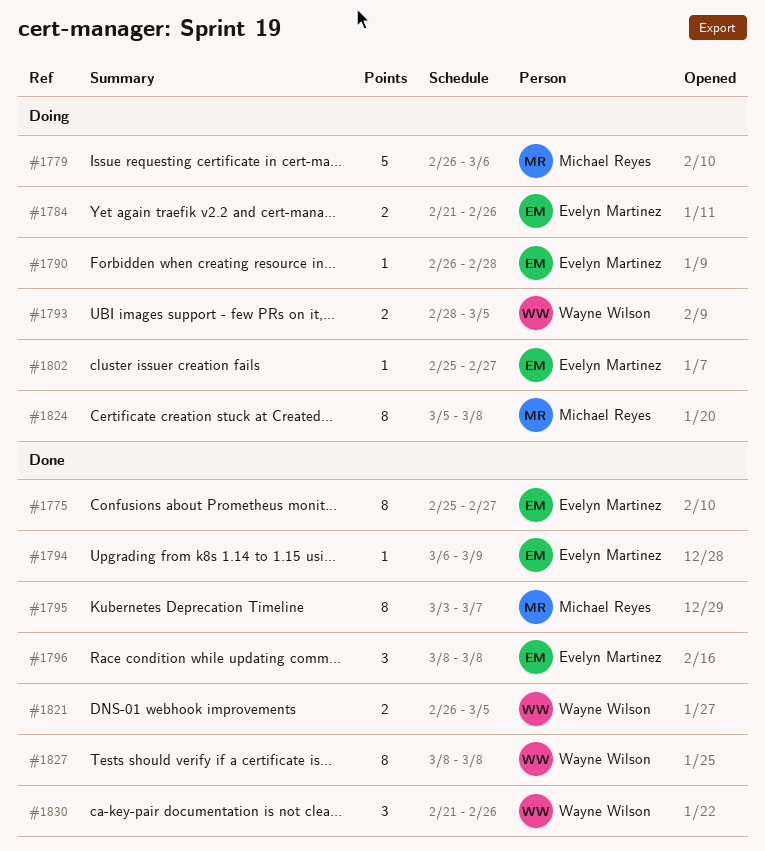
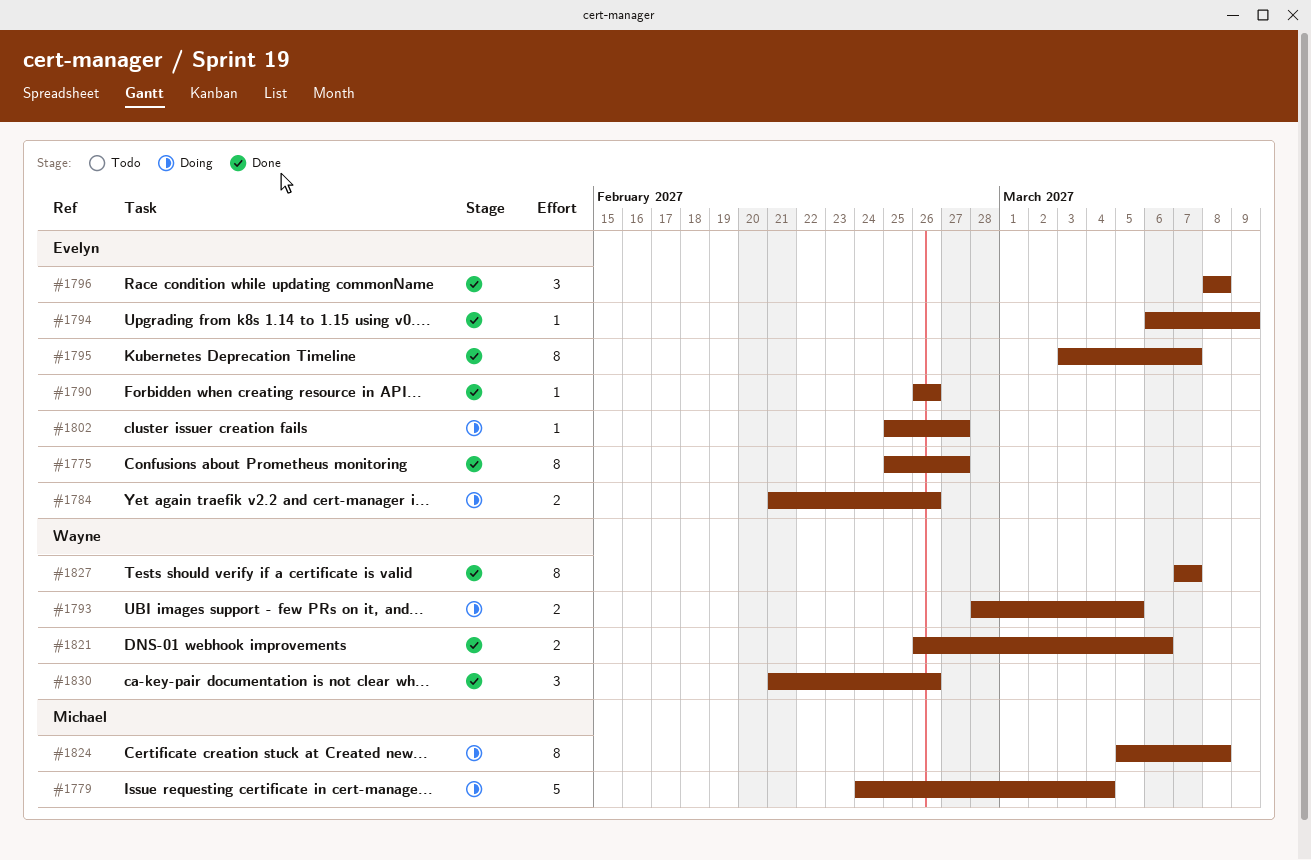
#1779, start: Feb 26 -> Feb 24
#1779, due: Mar 6 -> Mar 4
#1790, status: Doing -> Done
#1790, due: Feb 28 -> Feb 26
#1795, owner: Michael Reyes -> Evelyn Martinez
#1821, due: Mar 5 -> Mar 6
#1827, start: Mar 8 -> Mar 7
#1827, due: Mar 8 -> Mar 7

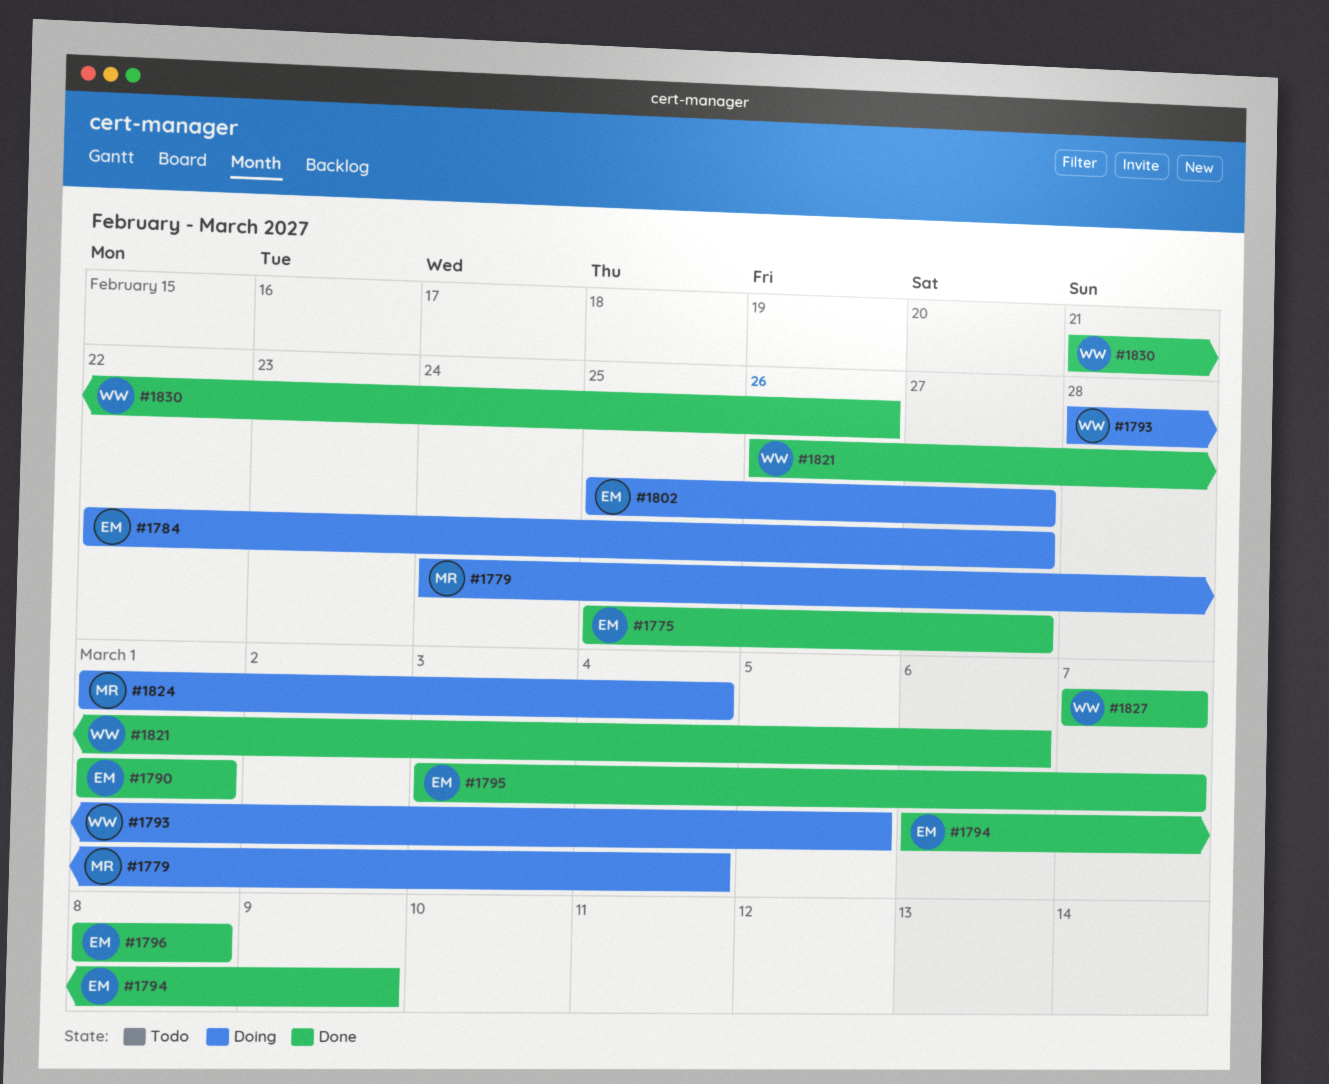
#1784, start: Feb 21 -> Feb 22
#1784, due: Feb 26 -> Feb 27
#1790, start: Feb 26 -> Mar 1
#1790, due: Feb 26 -> Mar 1
#1824, start: Mar 5 -> Mar 1
#1824, due: Mar 8 -> Mar 4

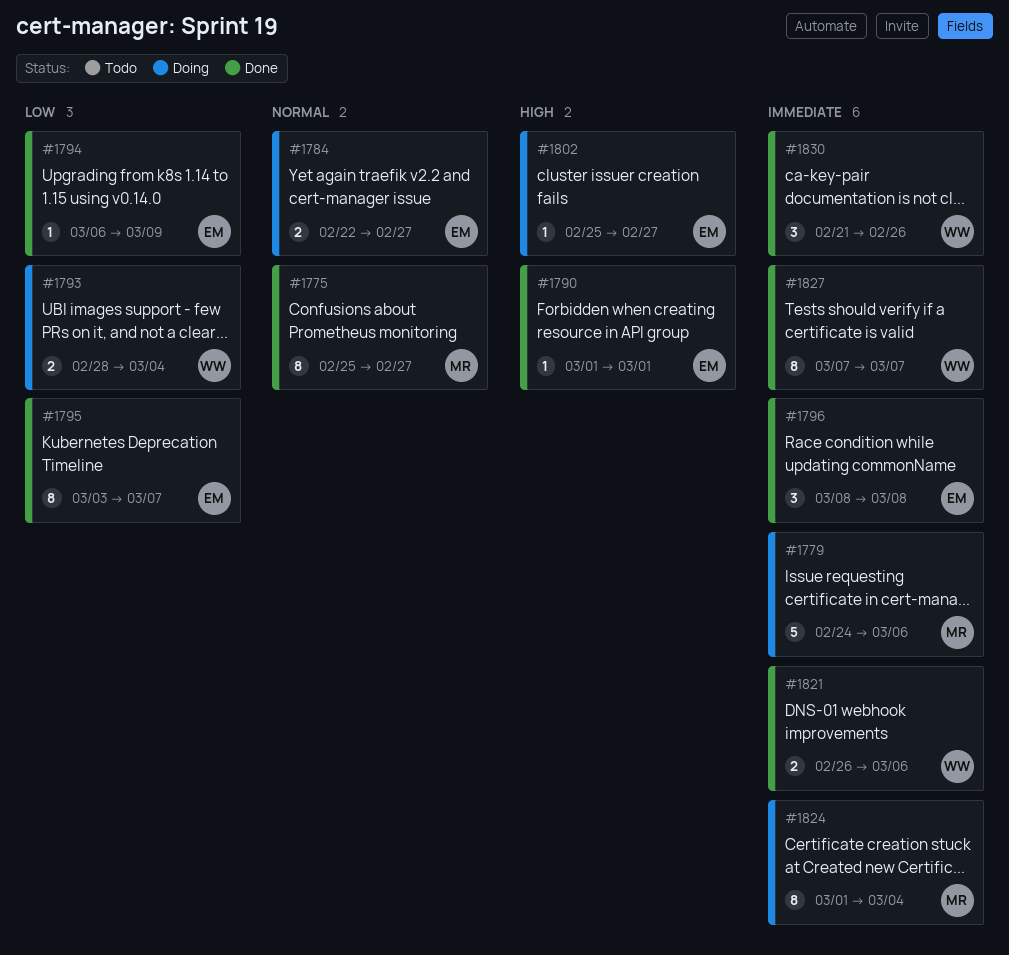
#1775, owner: EM -> MR
#1779, due: Mar 4 -> Mar 6
#1793, due: Mar 5 -> Mar 4

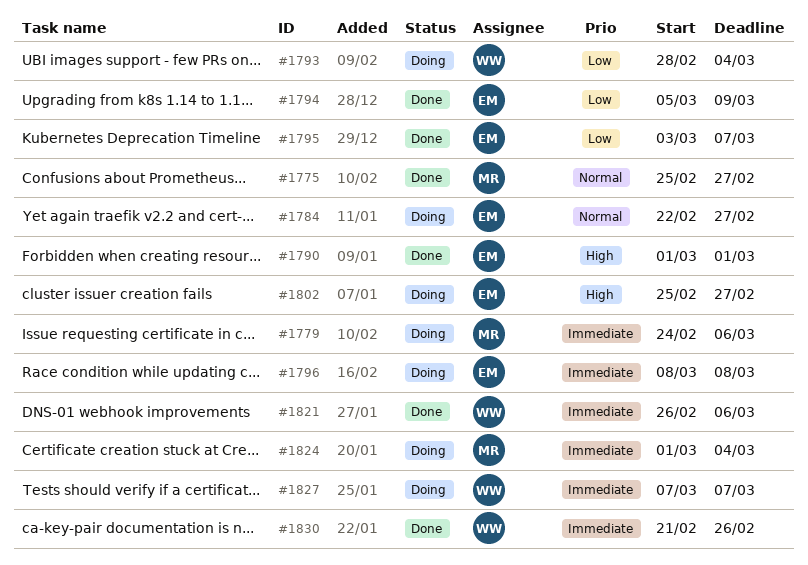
#1794, start: Mar 6 -> Mar 5
#1796, status: Done -> Doing
#1827, status: Done -> Doing

